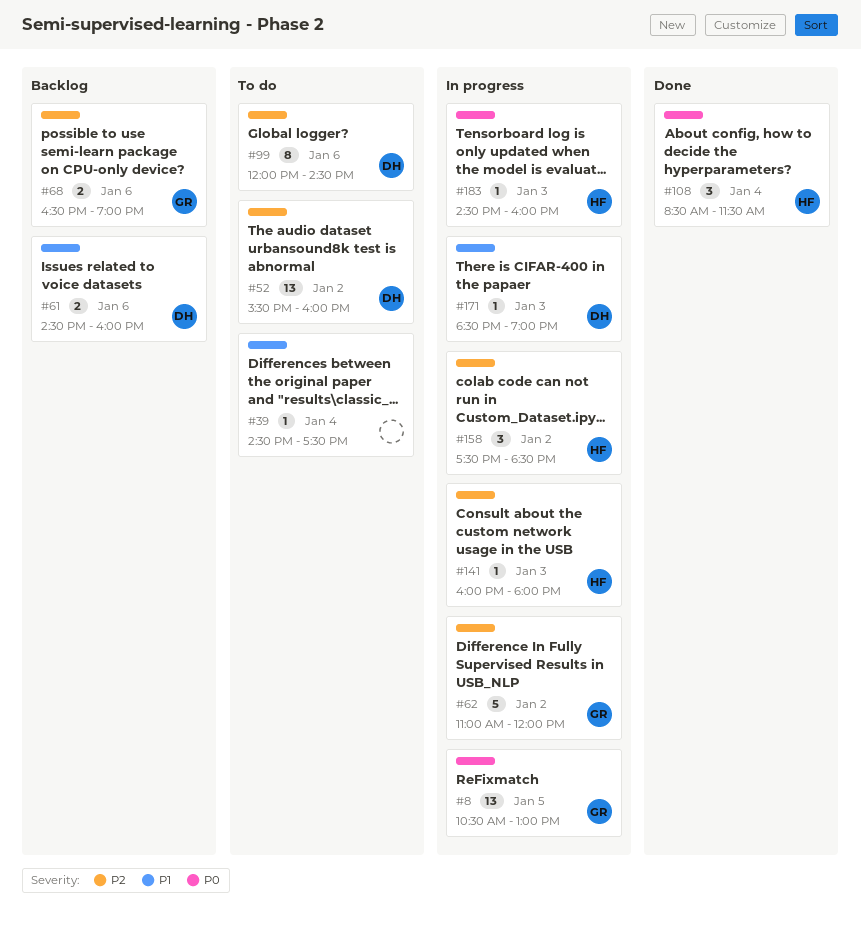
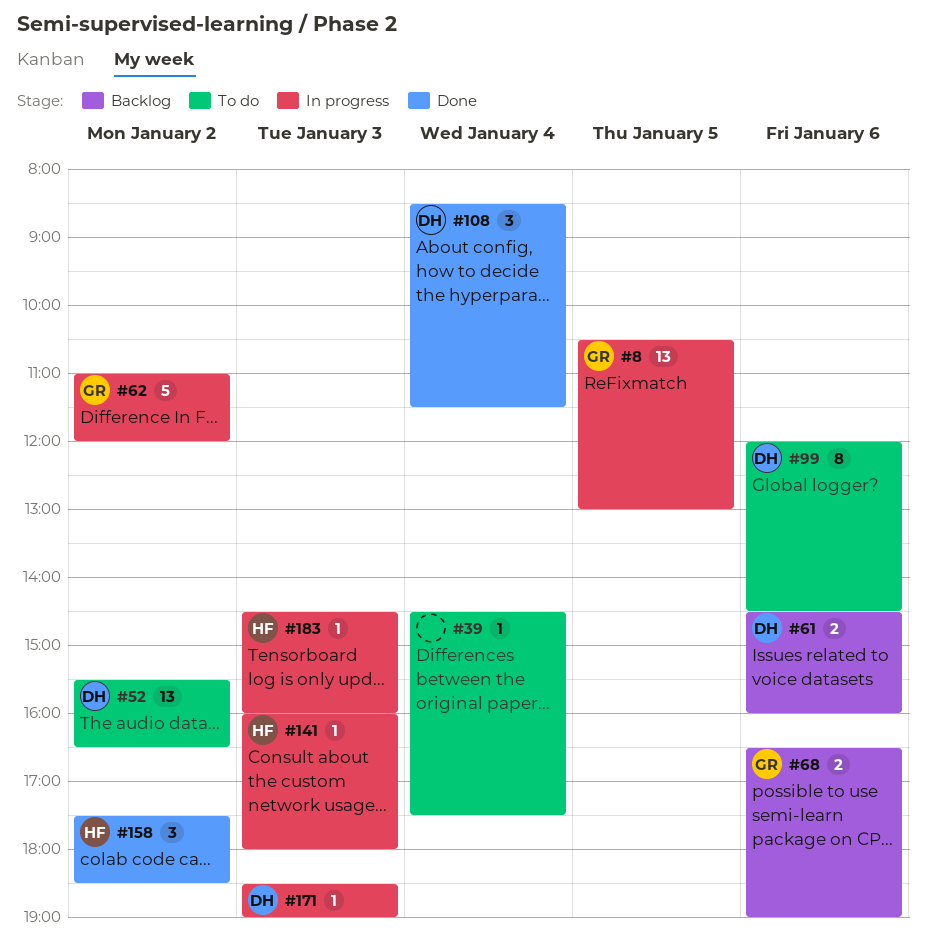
#52, ends: 16:00 -> 16:30
#108, owner: HF -> DH
#158, status: In progress -> Done

